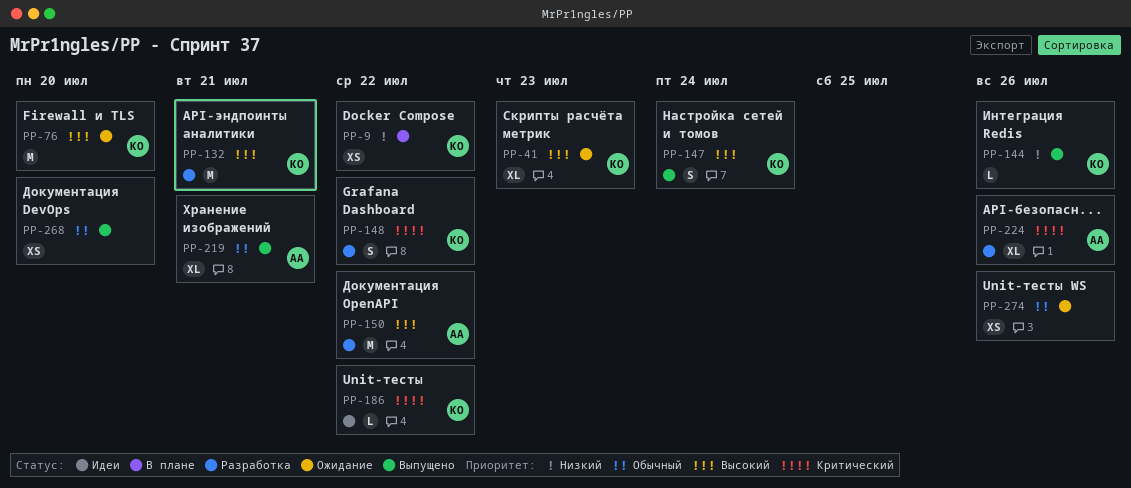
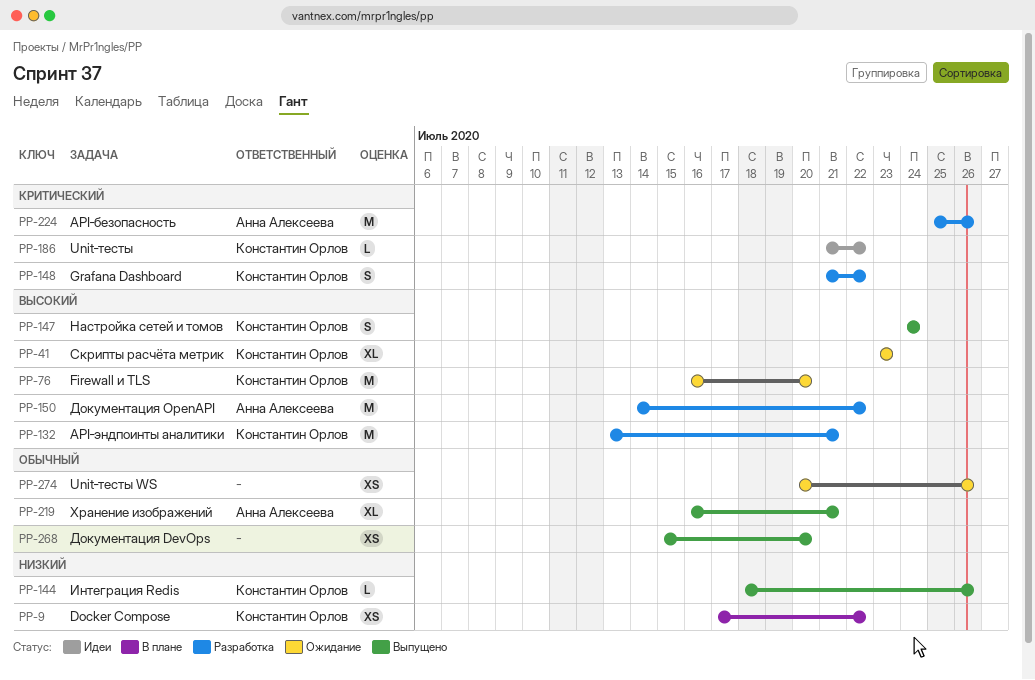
PP-224, estimate: XL -> M

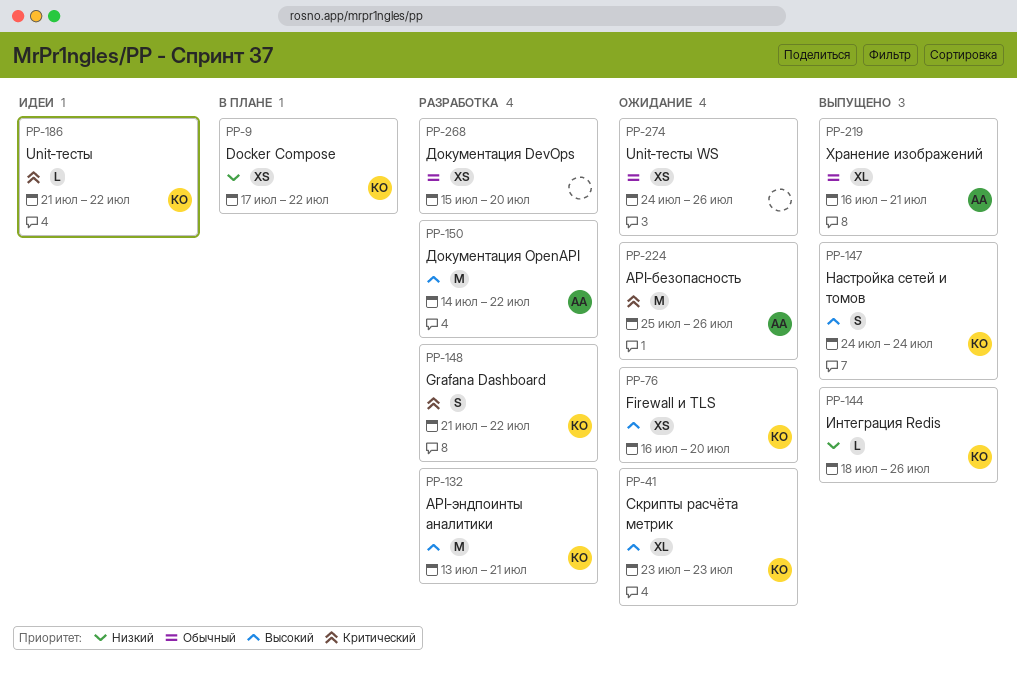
PP-76, estimate: M -> XS
PP-224, status: Разработка -> Ожидание
PP-268, status: Выпущено -> Разработка
PP-274, start: Jul 20 -> Jul 24

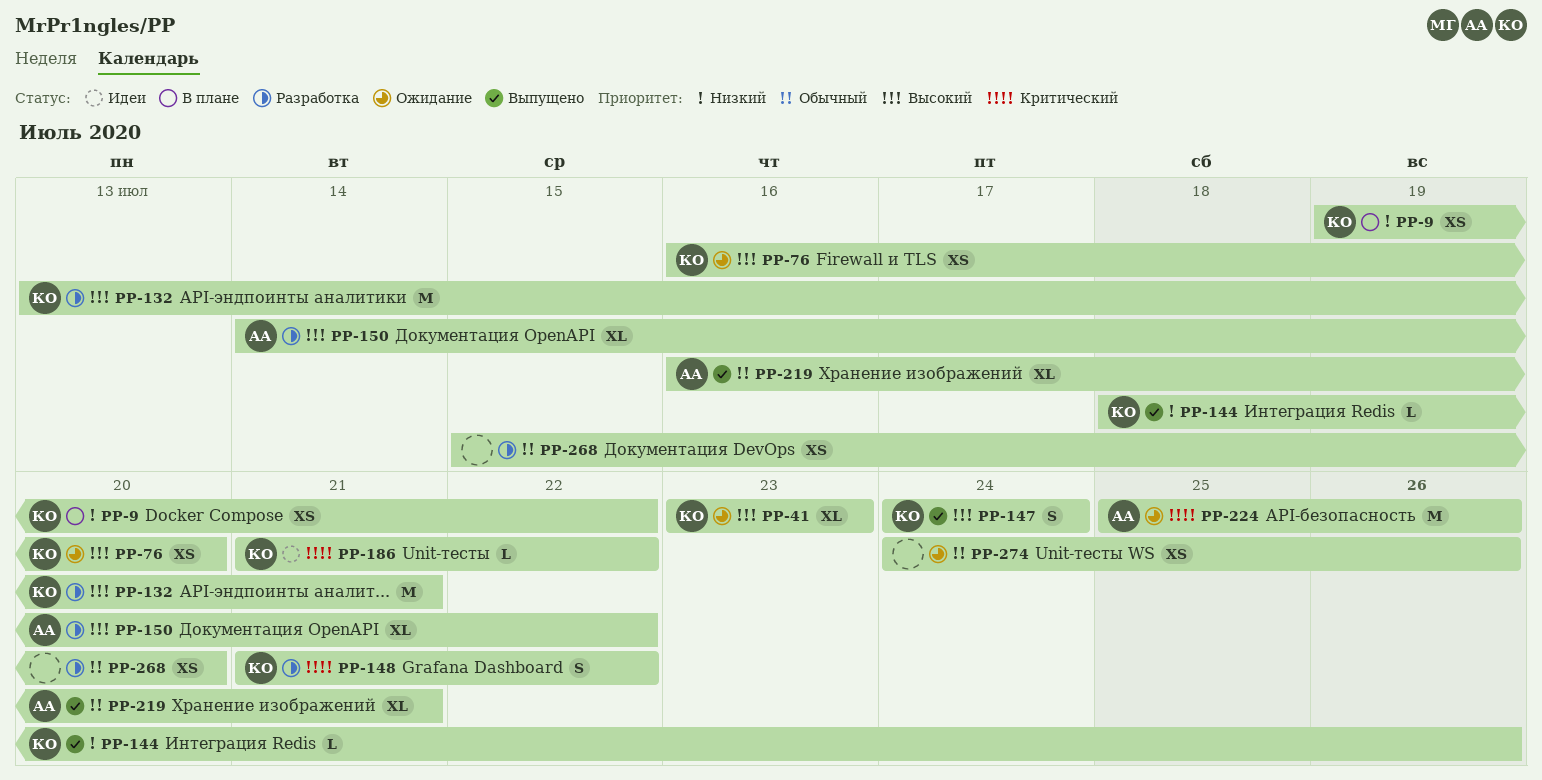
PP-9, start: Jul 17 -> Jul 19
PP-150, estimate: M -> XL

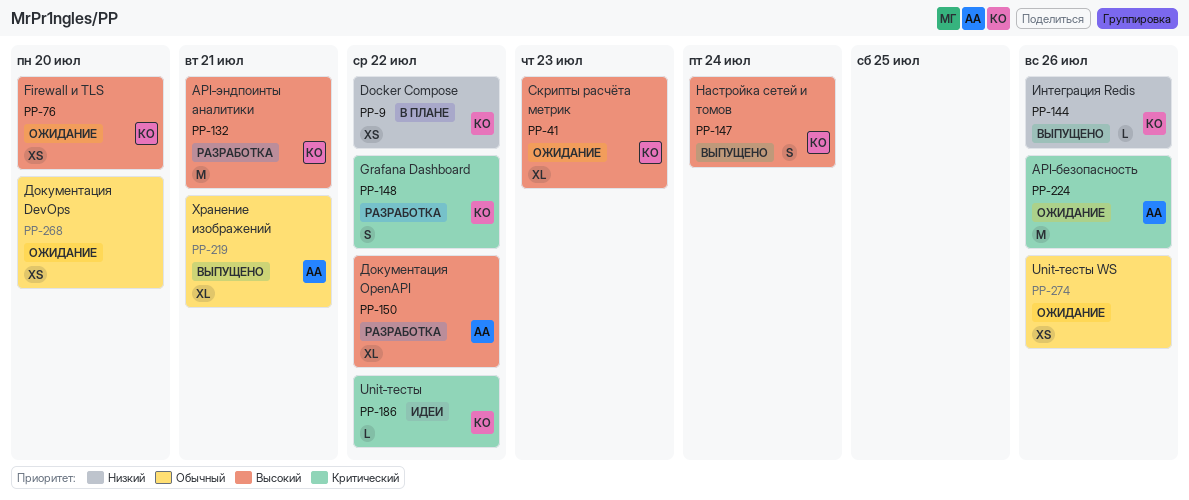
PP-268, status: Разработка -> Ожидание

